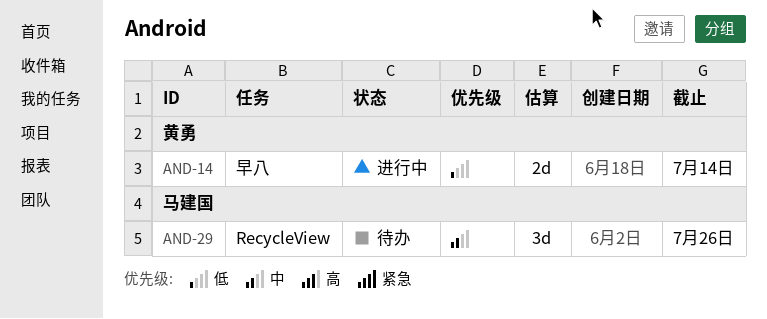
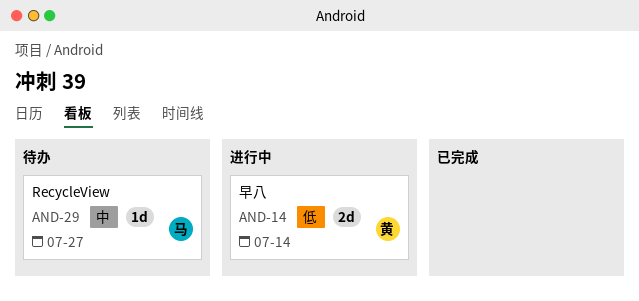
AND-29, estimate: 3d -> 1d
AND-29, due: Jul 26 -> Jul 27

